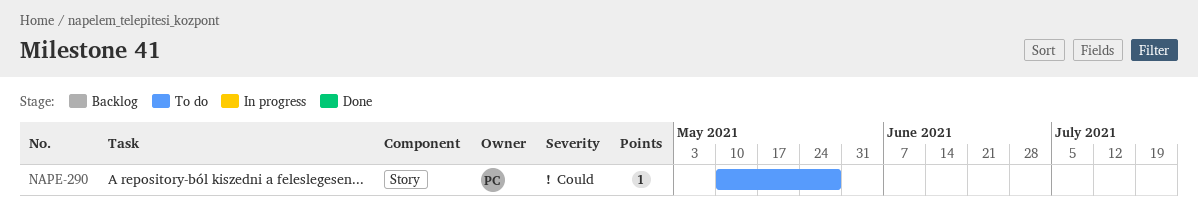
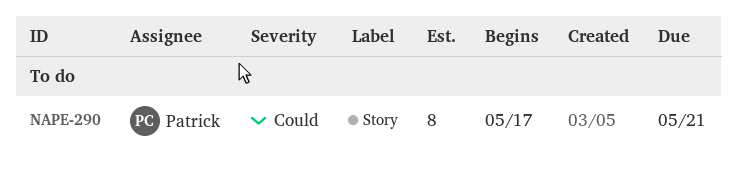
NAPE-290, estimate: 1 -> 8
NAPE-290, start: May 10 -> May 17
NAPE-290, due: May 28 -> May 21

